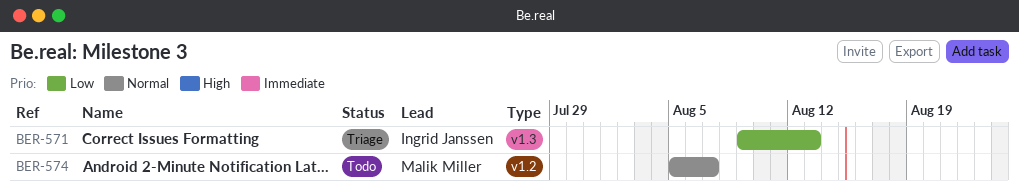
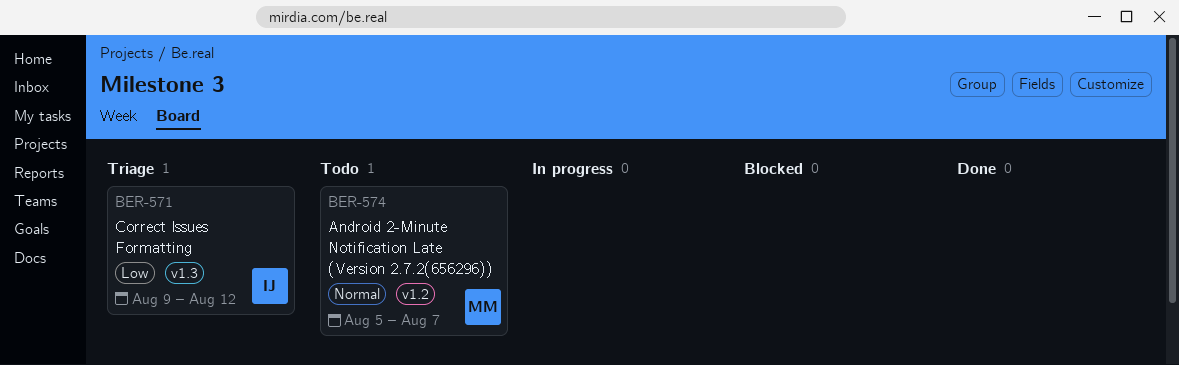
BER-571, due: Aug 13 -> Aug 12

